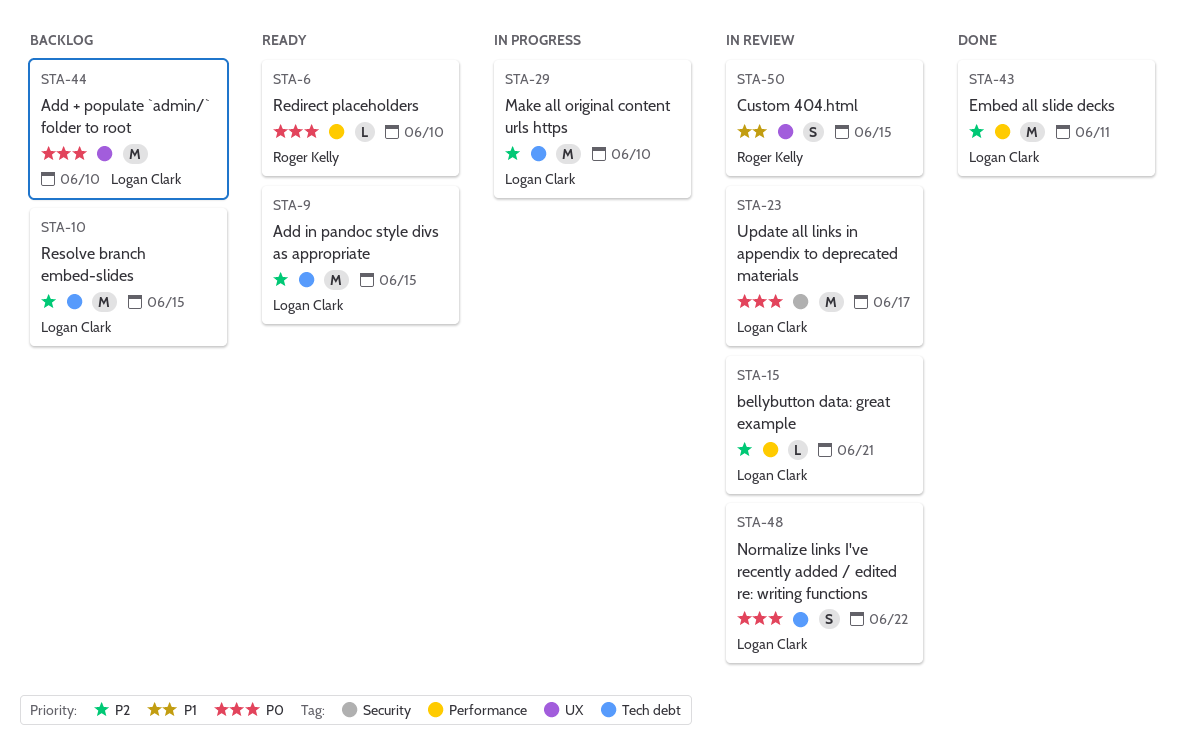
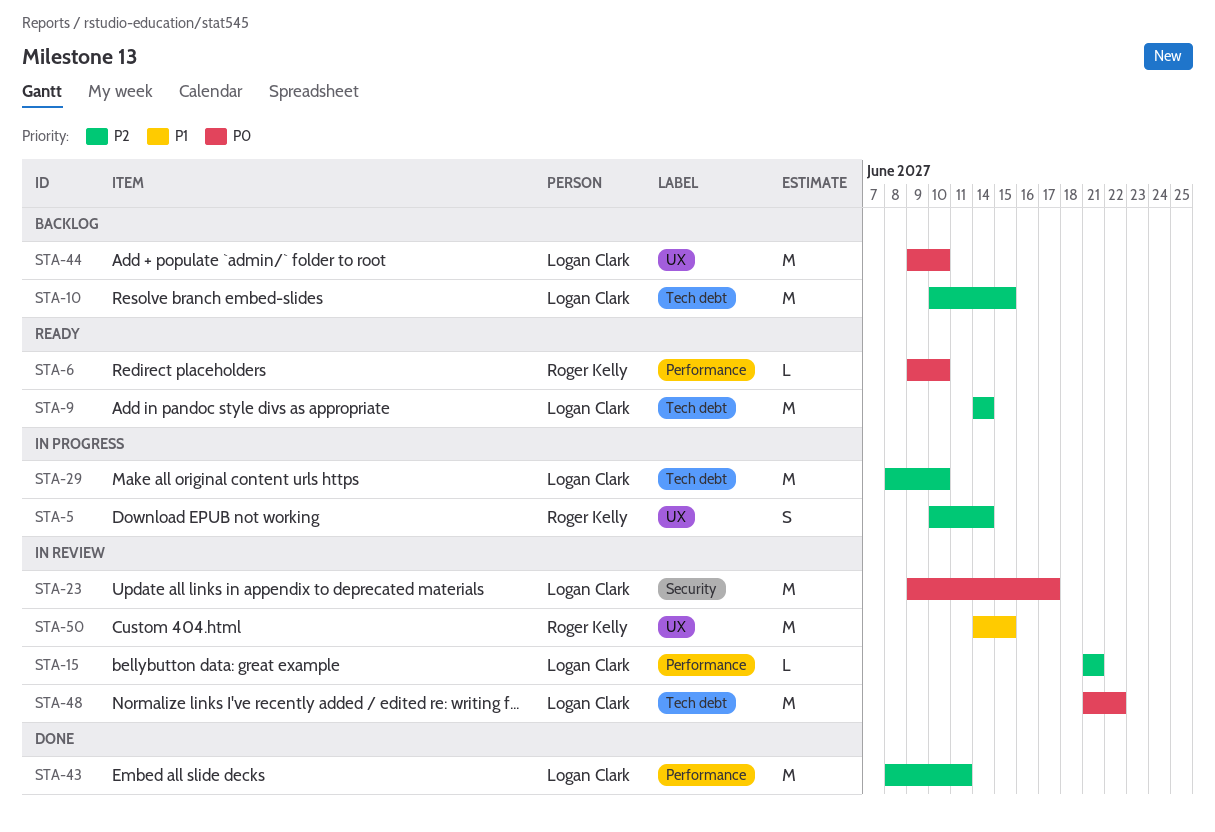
STA-5: none -> present
STA-9, due: Jun 15 -> Jun 14
STA-48, estimate: S -> M
STA-50, estimate: S -> M

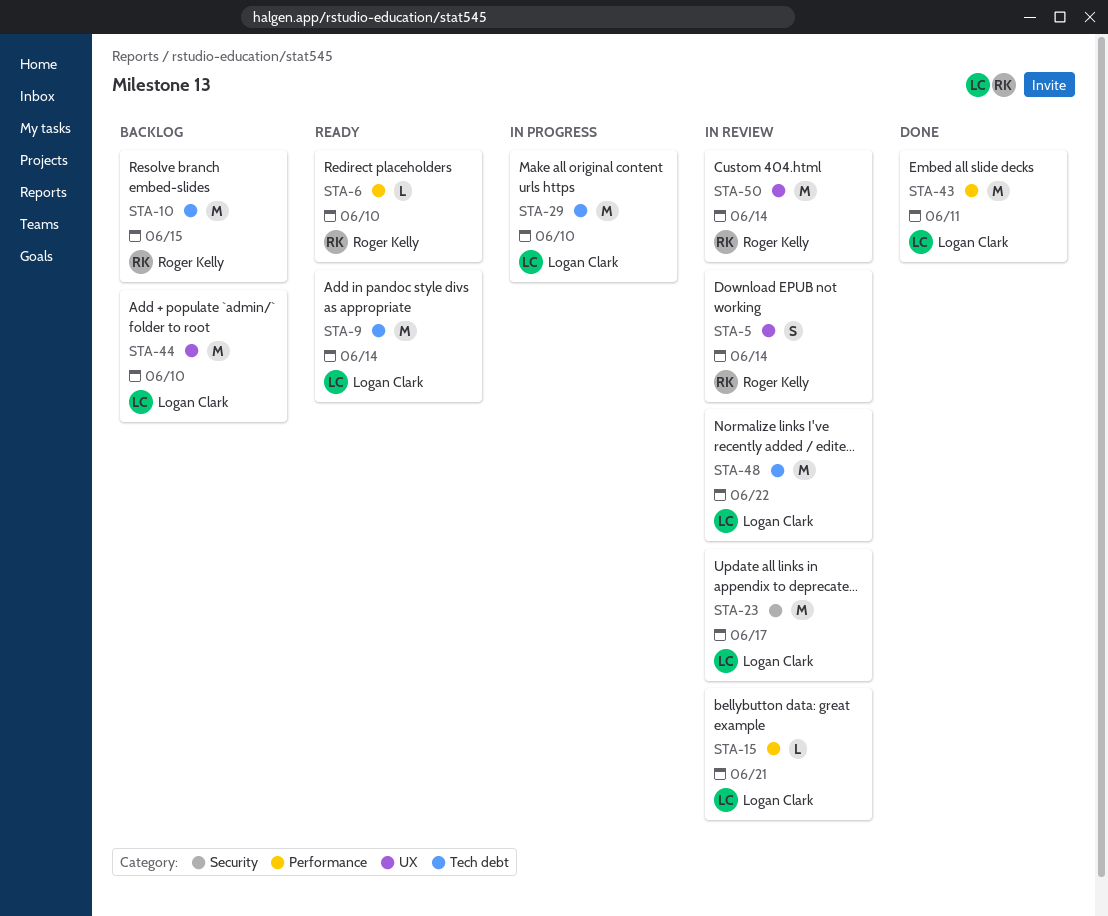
STA-5, status: In progress -> In review
STA-10, owner: Logan Clark -> Roger Kelly
STA-50, due: Jun 15 -> Jun 14

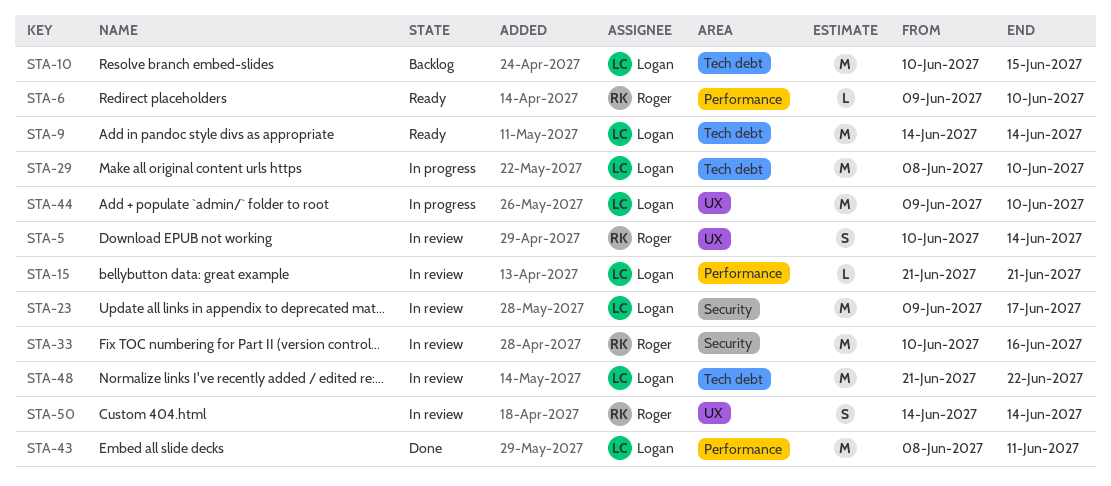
STA-10, owner: Roger Kelly -> Logan Clark
STA-33: none -> present
STA-44, status: Backlog -> In progress
STA-50, estimate: M -> S

